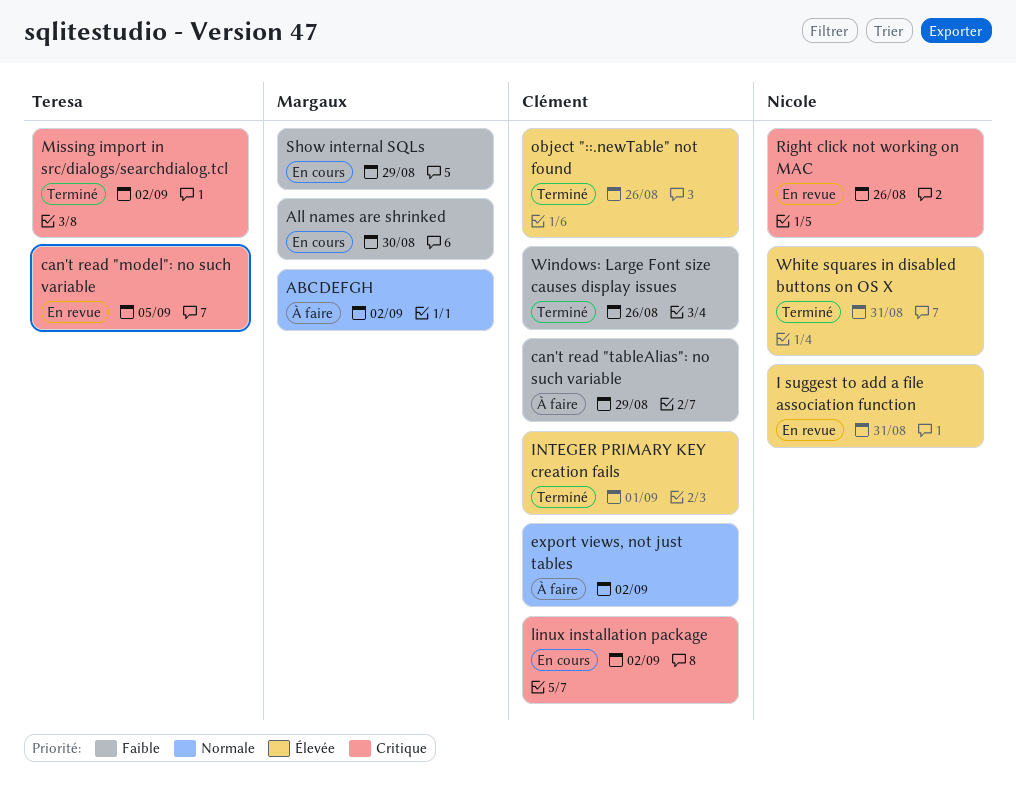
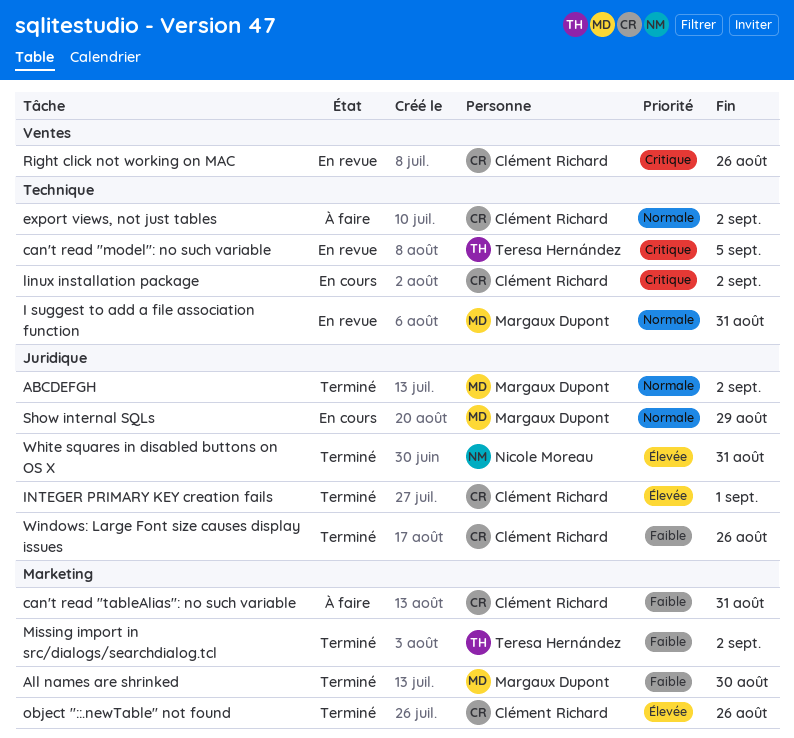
ABCDEFGH, status: À faire -> Terminé
All names are shrinked, status: En cours -> Terminé
can't read "tableAlias": no such variable, due: Aug 29 -> Aug 31
I suggest to add a file association function, owner: Nicole Moreau -> Margaux Dupont
I suggest to add a file association function, priority: Élevée -> Normale
Missing import in src/dialogs/searchdialog.tcl, priority: Critique -> Faible
Right click not working on MAC, owner: Nicole Moreau -> Clément Richard
Show internal SQLs, priority: Faible -> Normale

